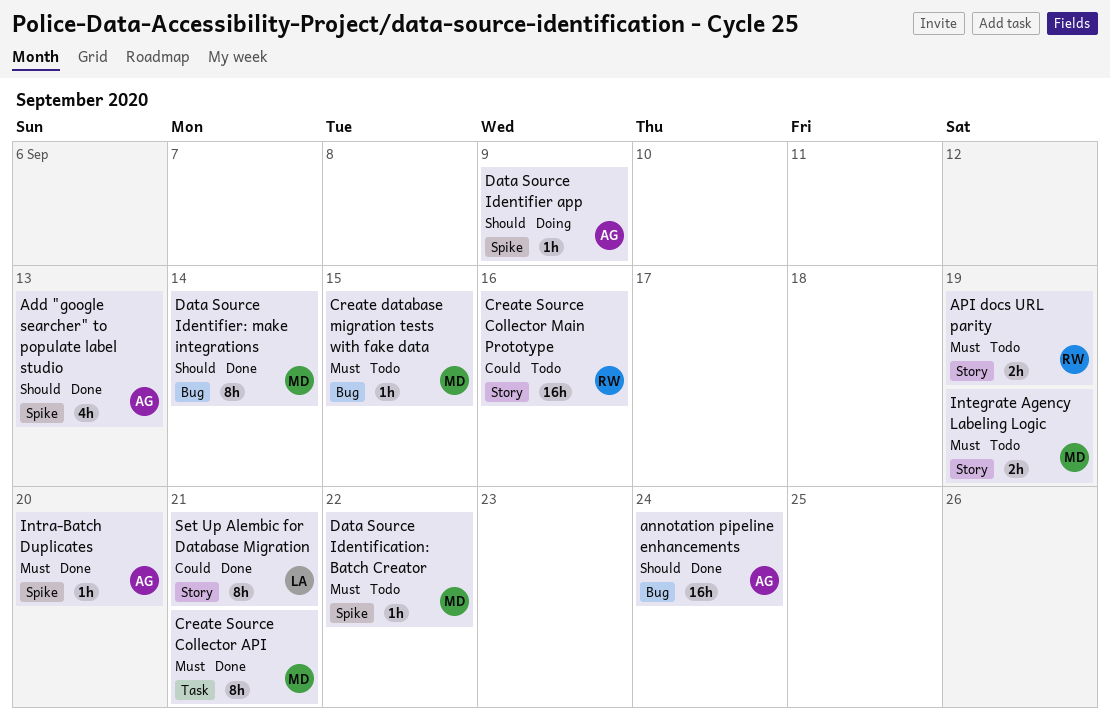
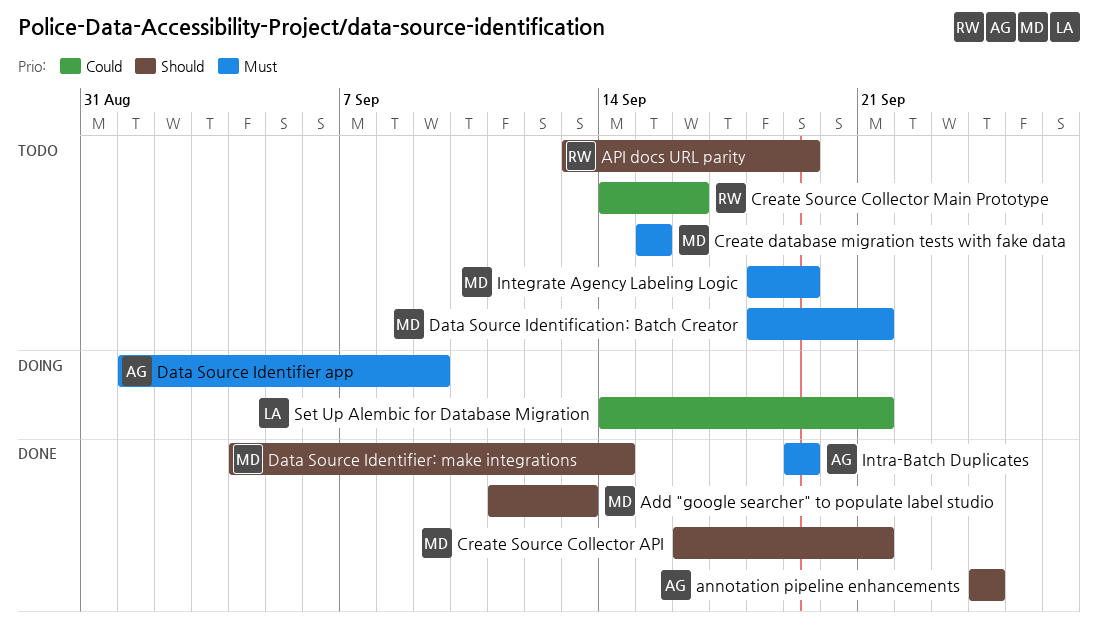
Add "google searcher" to populate label studio, owner: AG -> MD
API docs URL parity, priority: Must -> Should
Create Source Collector API, priority: Must -> Should
Data Source Identification: Batch Creator, due: Sep 22 -> Sep 21
Data Source Identifier app, priority: Should -> Must
Intra-Batch Duplicates, due: Sep 20 -> Sep 19
Set Up Alembic for Database Migration, status: Done -> Doing

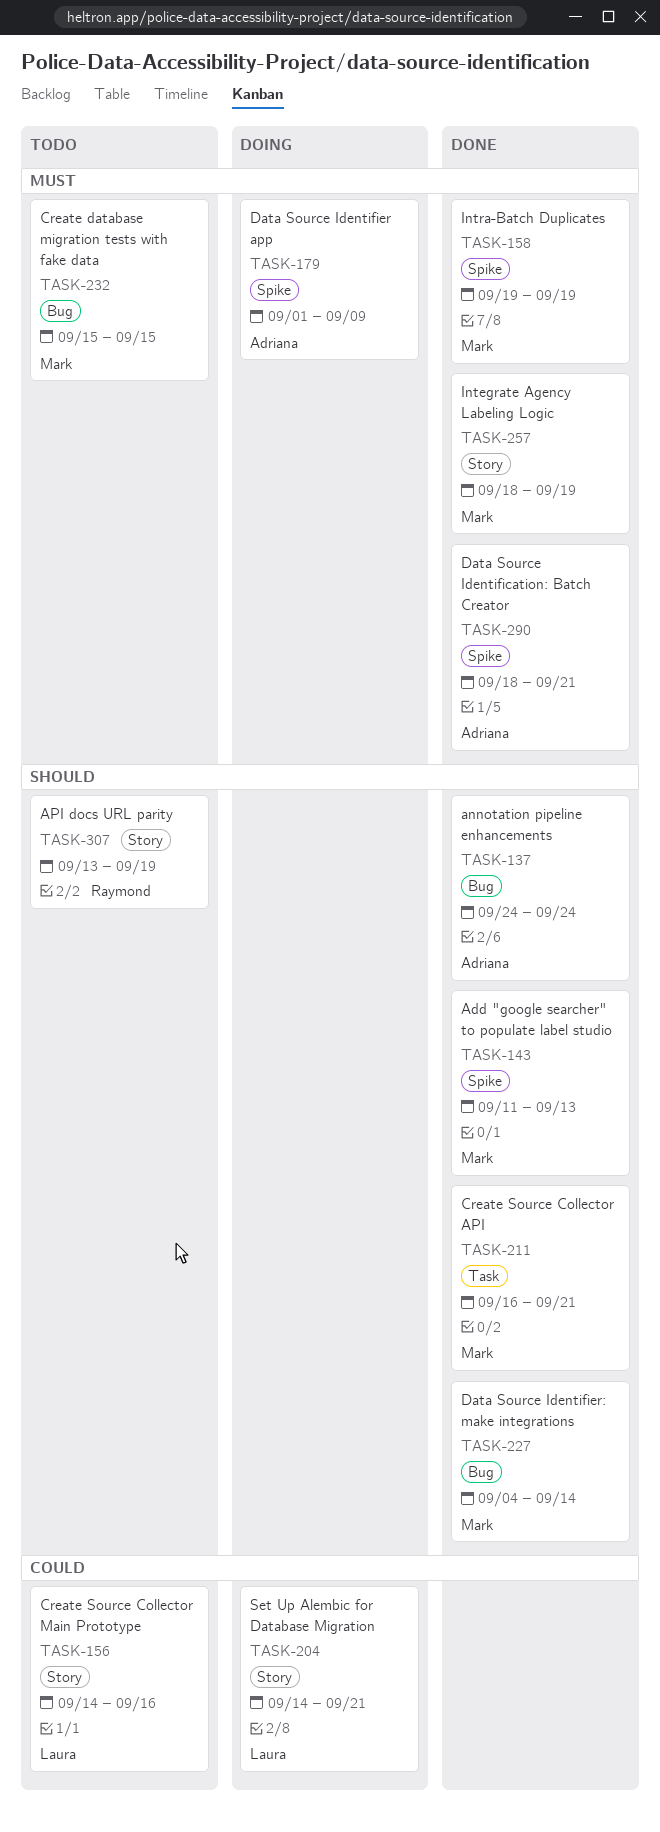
Create Source Collector Main Prototype, owner: Raymond -> Laura
Data Source Identification: Batch Creator, status: Todo -> Done
Data Source Identification: Batch Creator, owner: Mark -> Adriana
Integrate Agency Labeling Logic, status: Todo -> Done
Intra-Batch Duplicates, owner: Adriana -> Mark

